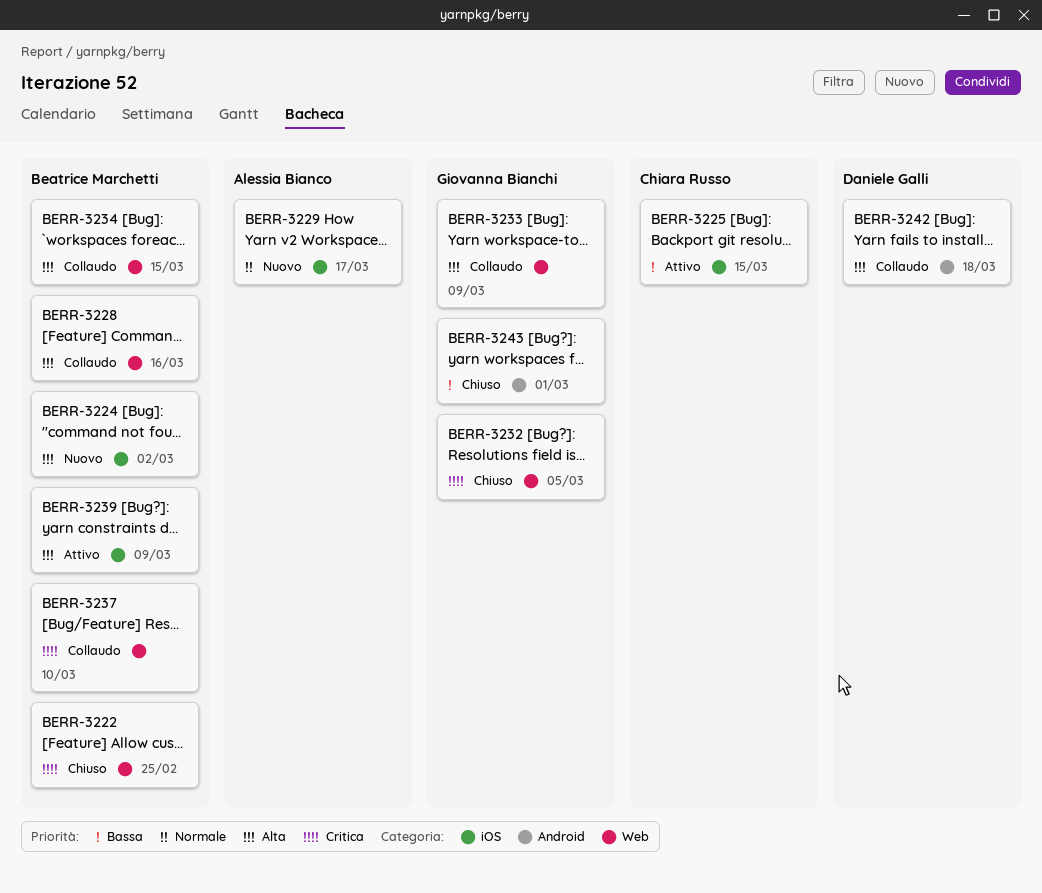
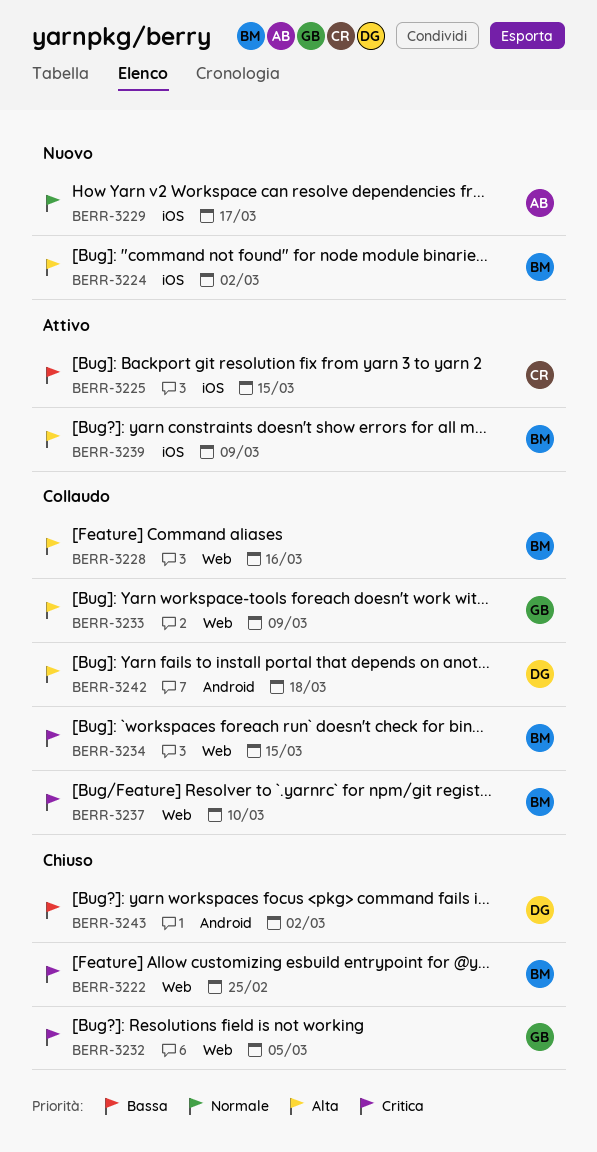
BERR-3234, priority: Alta -> Critica
BERR-3243, owner: Giovanna Bianchi -> Daniele Galli
BERR-3243, due: Mar 1 -> Mar 2

